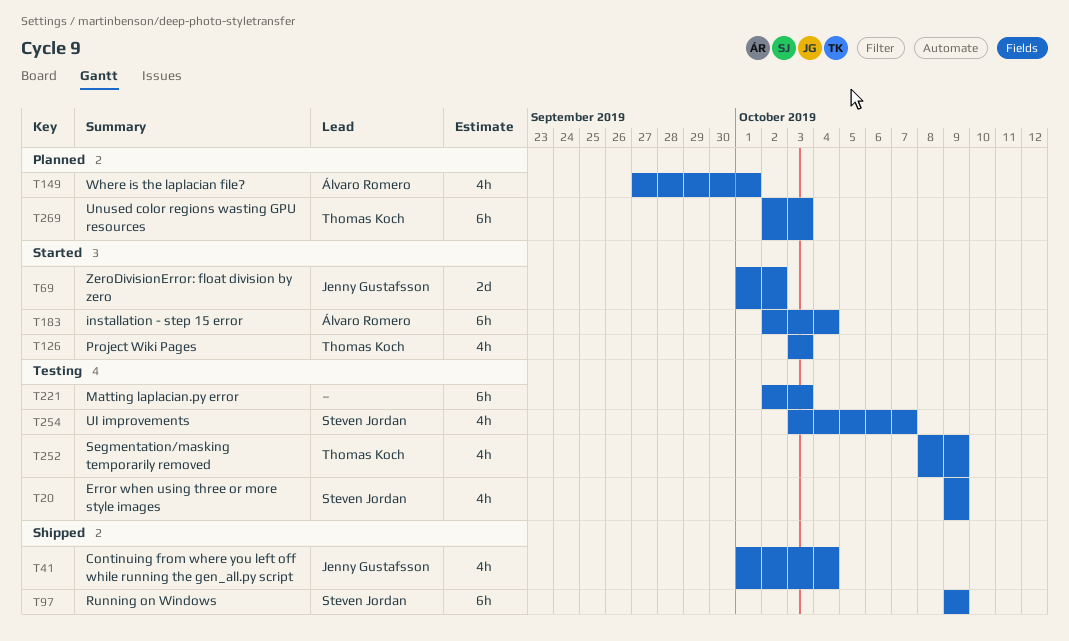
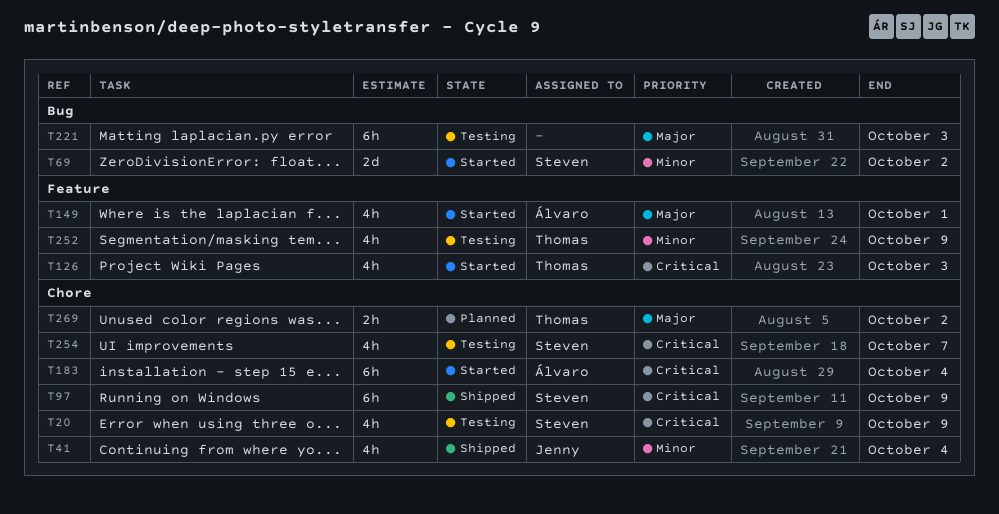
T69, owner: Jenny Gustafsson -> Steven Jordan
T149, status: Planned -> Started
T269, estimate: 6h -> 2h
T269, due: Oct 3 -> Oct 2

